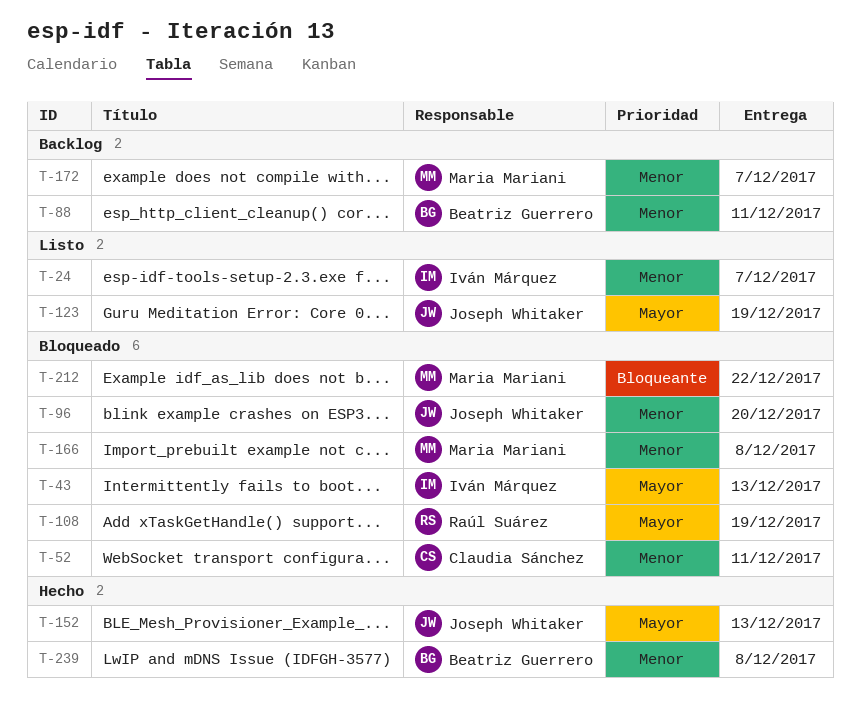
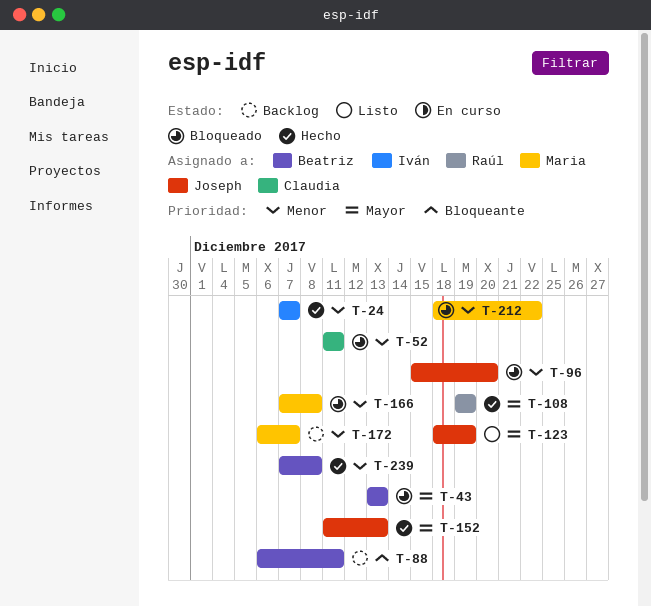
T-24, status: Listo -> Hecho
T-43, owner: Iván Márquez -> Beatriz Guerrero
T-88, priority: Menor -> Bloqueante
T-108, status: Bloqueado -> Hecho
T-212, priority: Bloqueante -> Menor

